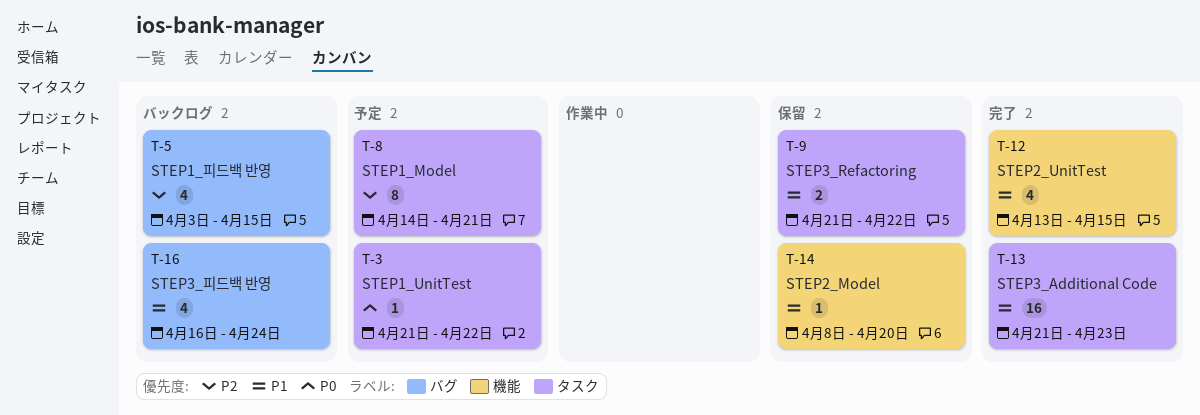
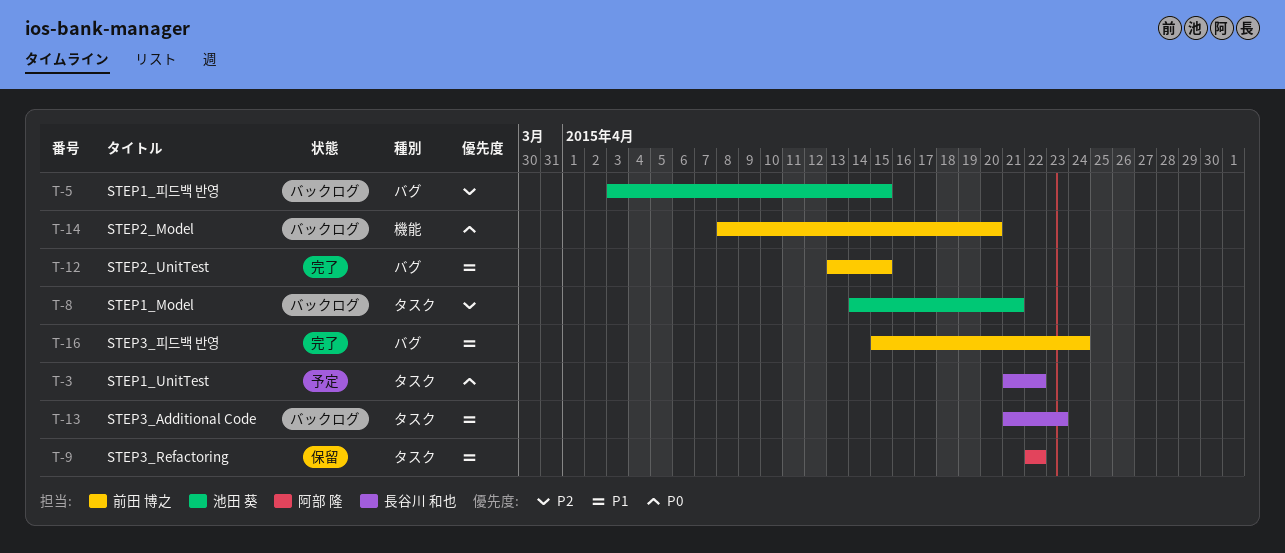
T-8, status: 予定 -> バックログ
T-9, start: Apr 21 -> Apr 22
T-12, label: 機能 -> バグ
T-13, status: 完了 -> バックログ
T-14, status: 保留 -> バックログ
T-14, priority: P1 -> P0
T-16, status: バックログ -> 完了
T-16, start: Apr 16 -> Apr 15

